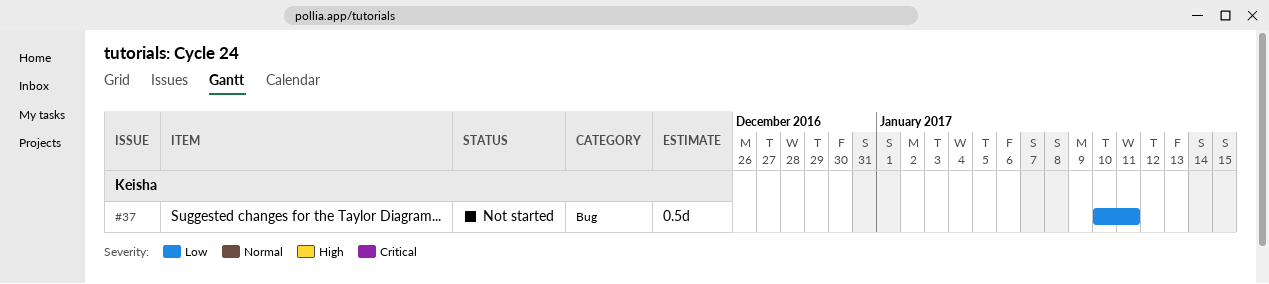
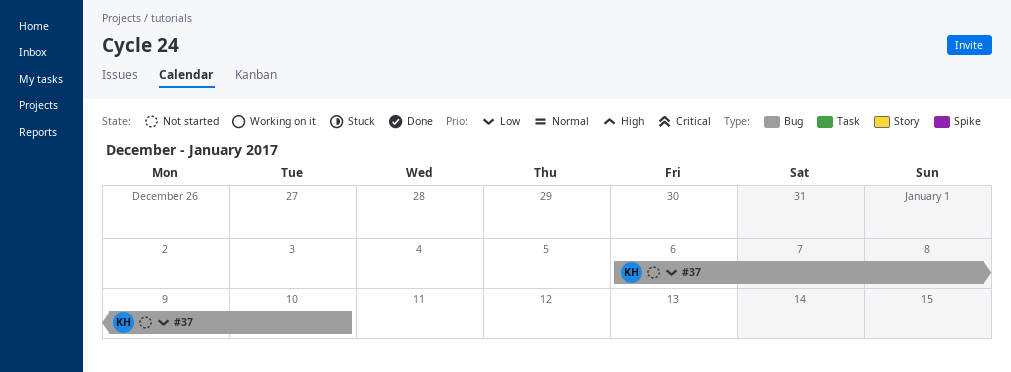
#37, start: Jan 10 -> Jan 6
#37, due: Jan 11 -> Jan 10

